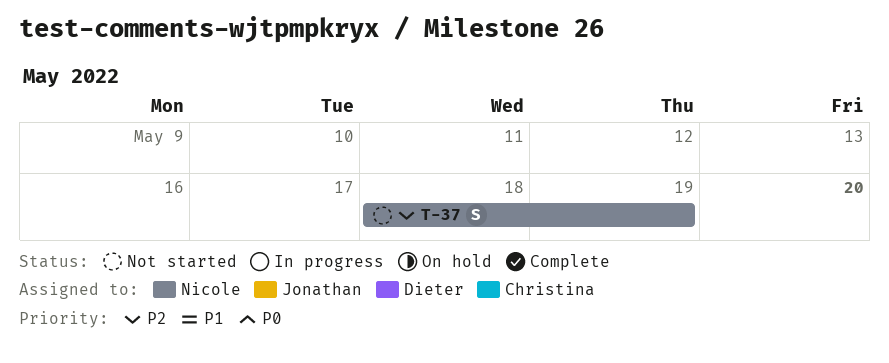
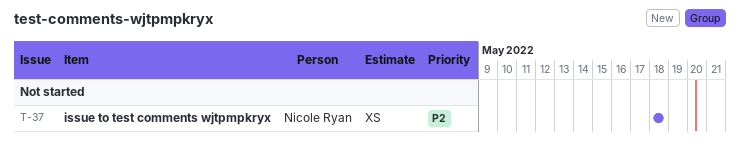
T-37, estimate: S -> XS
T-37, due: May 19 -> May 18

